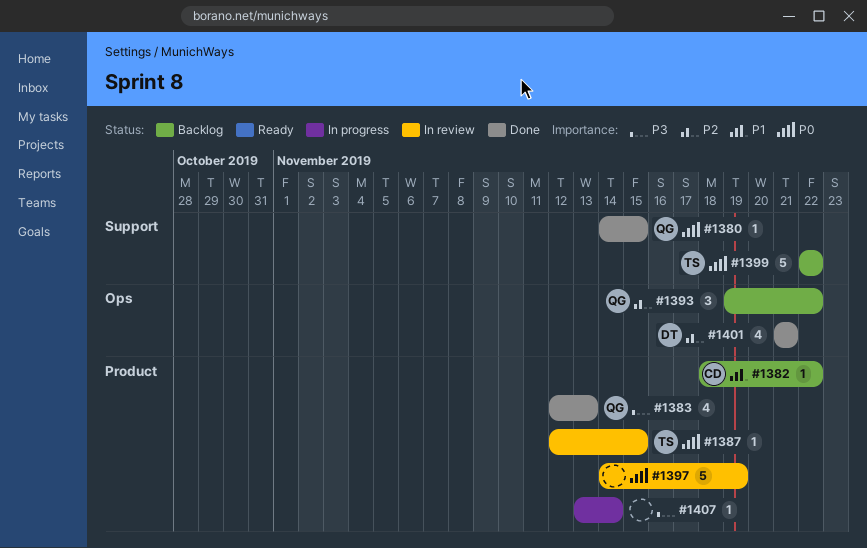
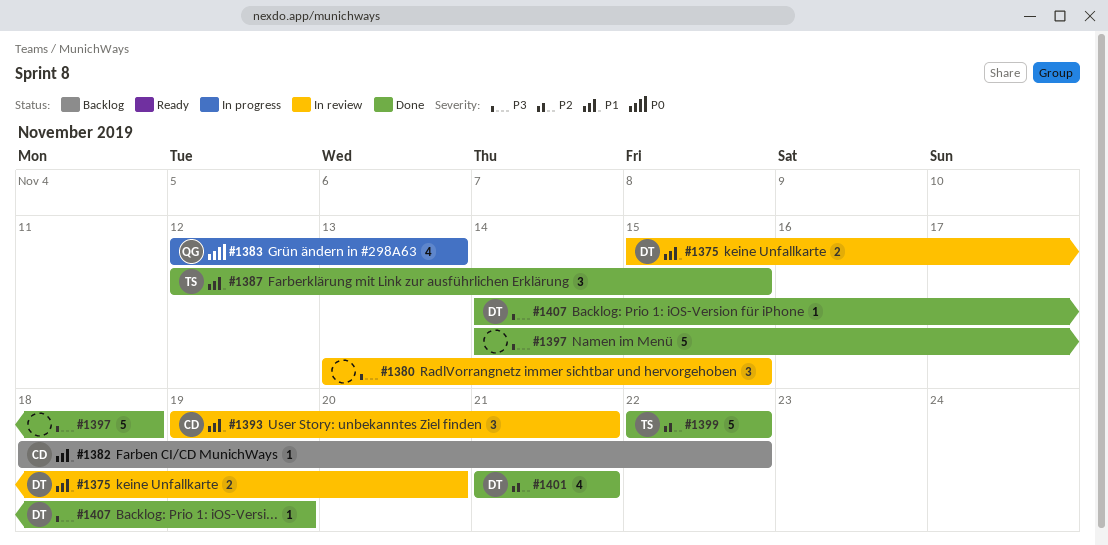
#1375: none -> present
#1380, status: Done -> In review
#1380, owner: QG -> none
#1380, priority: P0 -> P3
#1380, estimate: 1 -> 3
#1380, start: Nov 14 -> Nov 13
#1383, status: Done -> In progress
#1383, priority: P3 -> P0
#1387, status: In review -> Done
#1387, priority: P0 -> P1
#1387, estimate: 1 -> 3
#1393, status: Backlog -> In review
#1393, owner: QG -> CD
#1393, priority: P2 -> P1
#1393, due: Nov 22 -> Nov 21
#1397, status: In review -> Done
#1397, priority: P0 -> P3
#1397, due: Nov 19 -> Nov 18
#1399, status: Backlog -> Done
#1399, priority: P0 -> P2
#1407, status: In progress -> Done
#1407, owner: none -> DT
#1407, start: Nov 13 -> Nov 14
#1407, due: Nov 14 -> Nov 19

